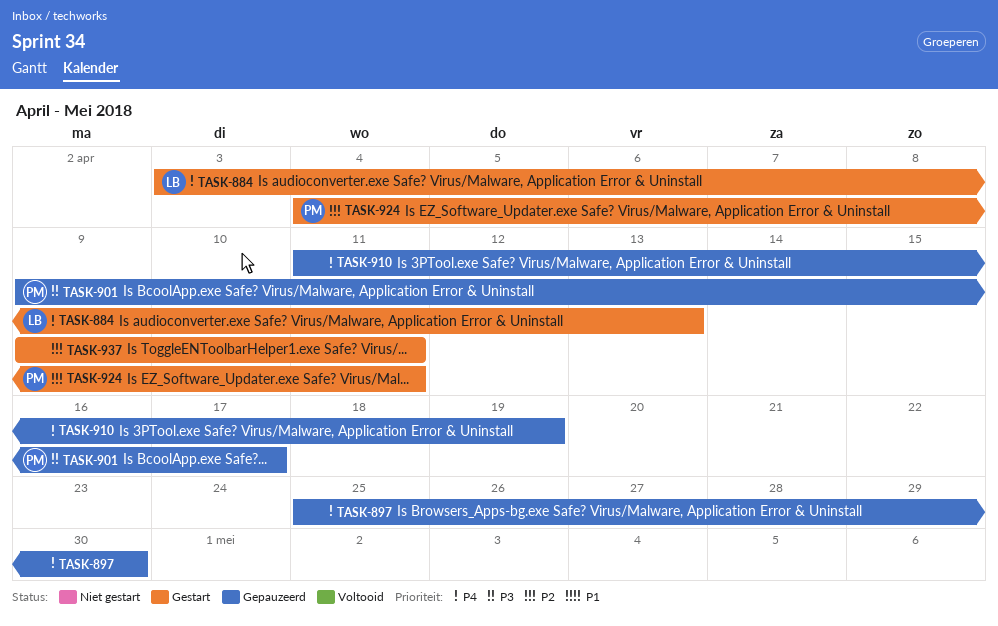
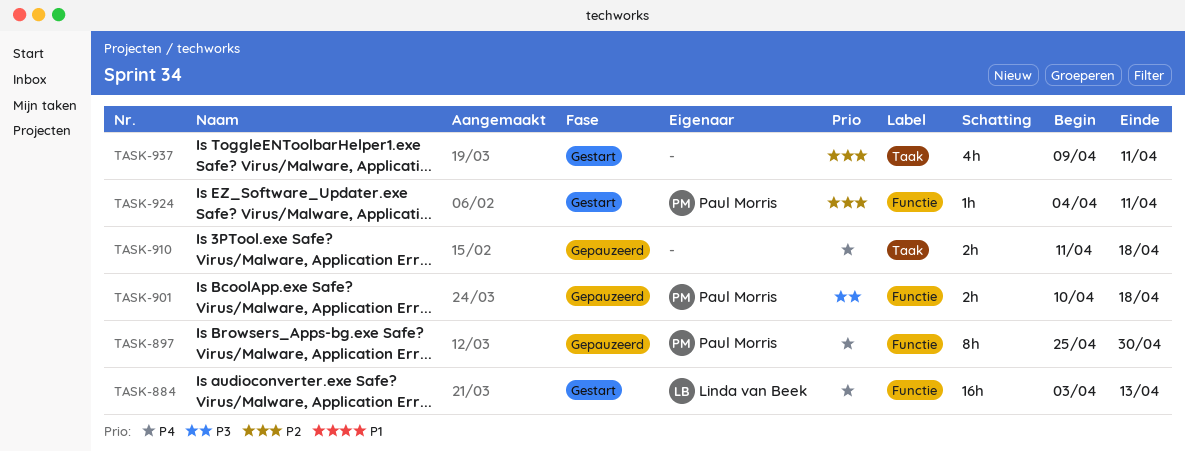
TASK-897, owner: none -> Paul Morris
TASK-901, start: Apr 9 -> Apr 10
TASK-901, due: Apr 17 -> Apr 18
TASK-910, due: Apr 19 -> Apr 18

